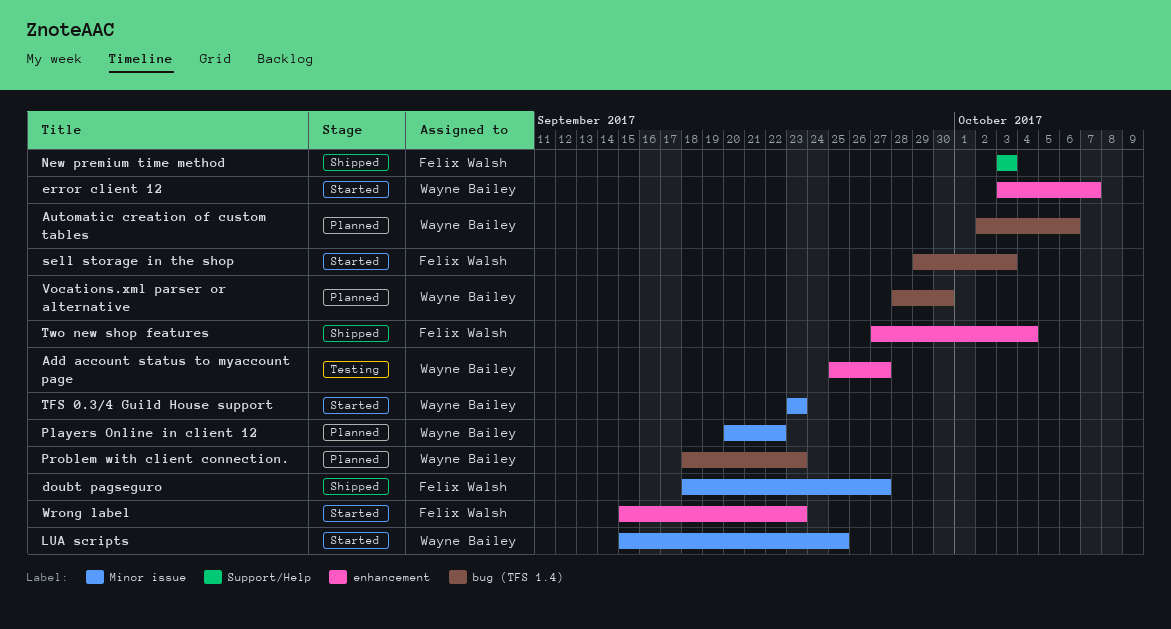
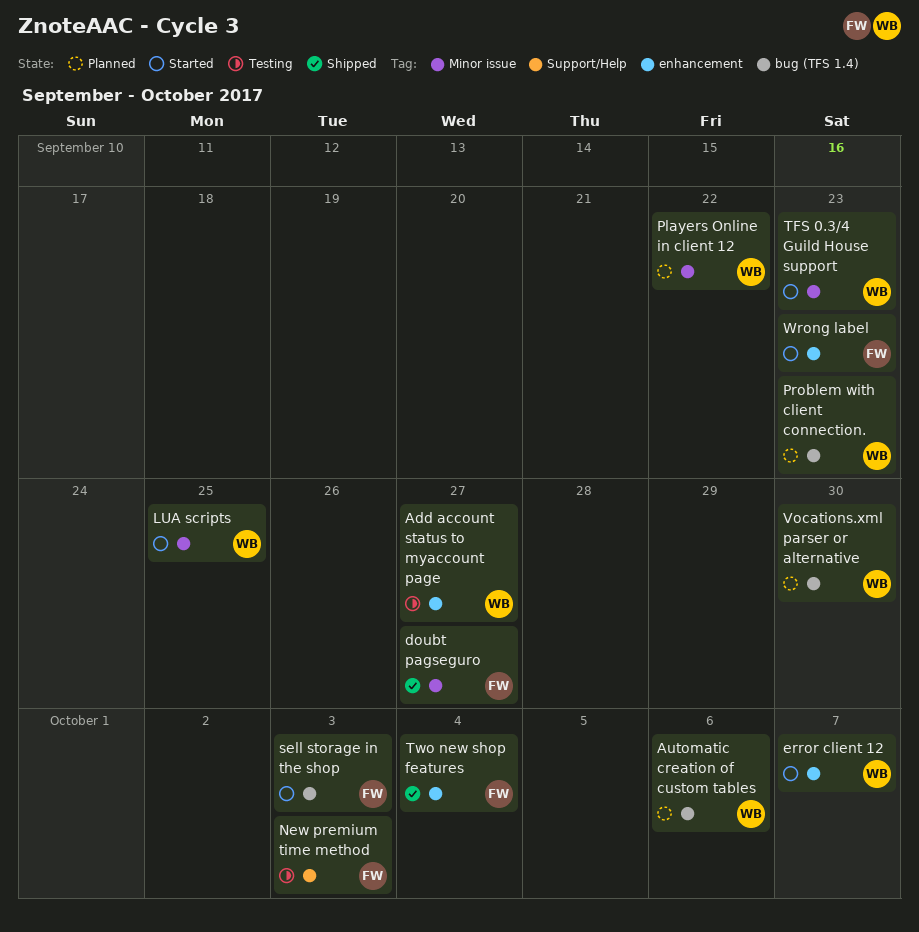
New premium time method, status: Shipped -> Testing

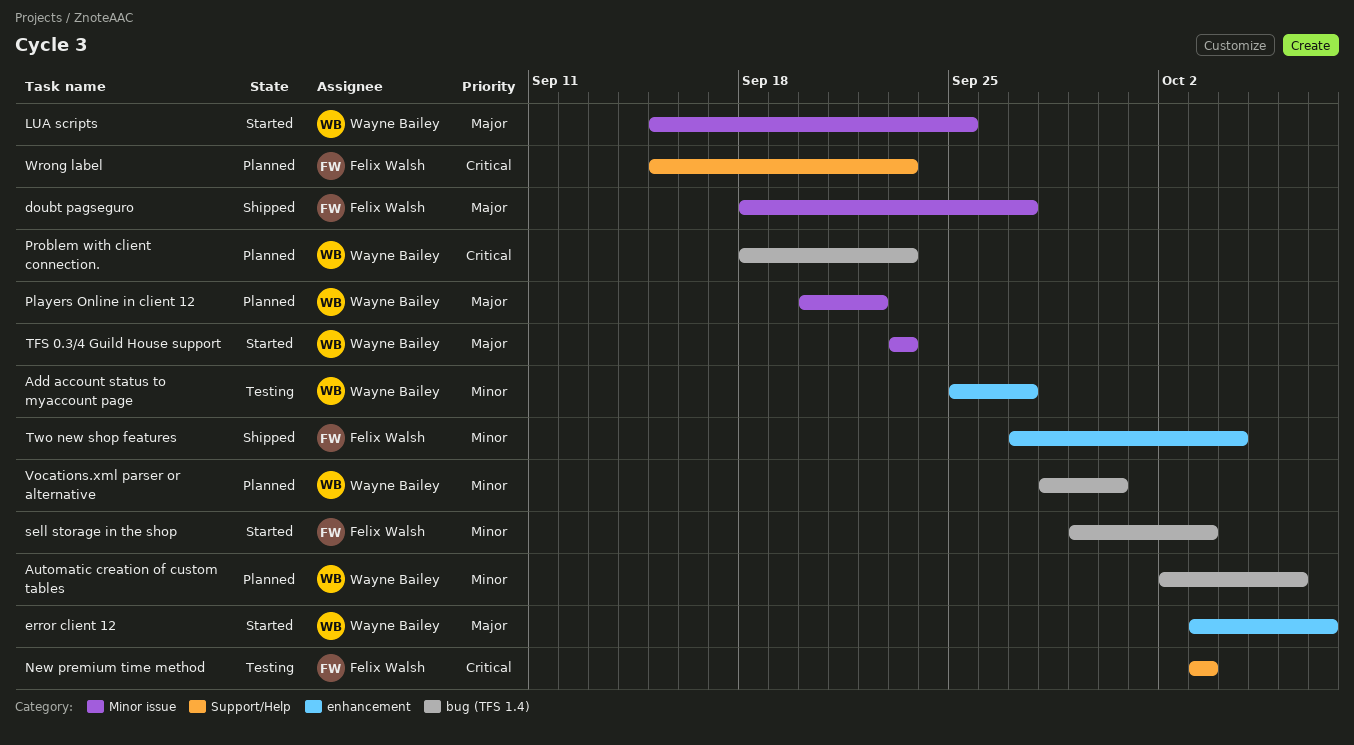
Wrong label, status: Started -> Planned
Wrong label, label: enhancement -> Support/Help

